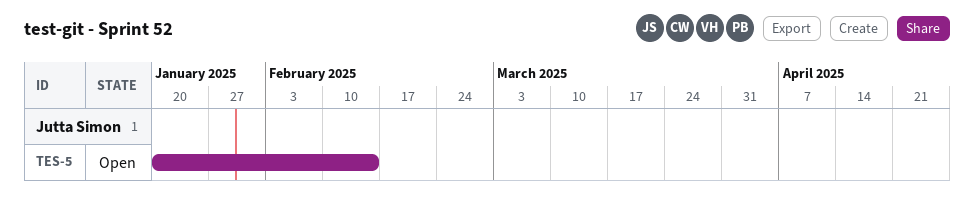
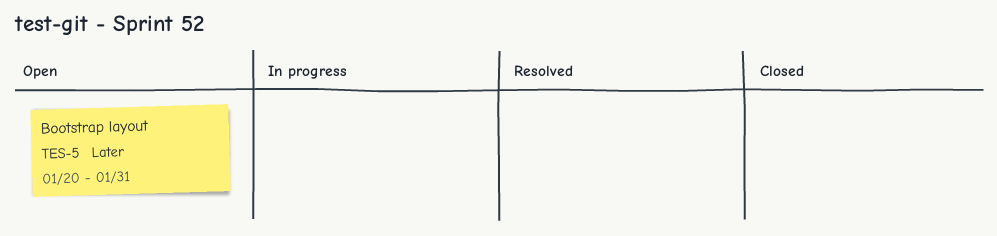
TES-5, due: Feb 14 -> Jan 31

